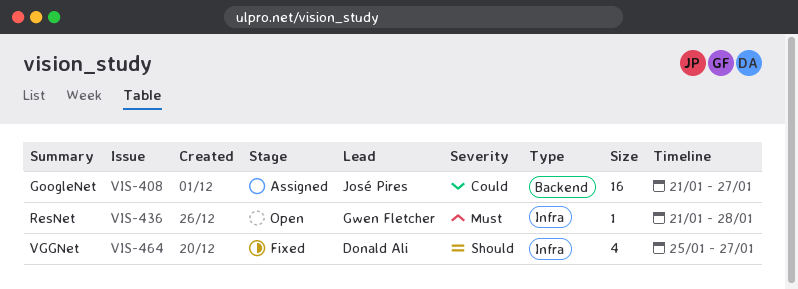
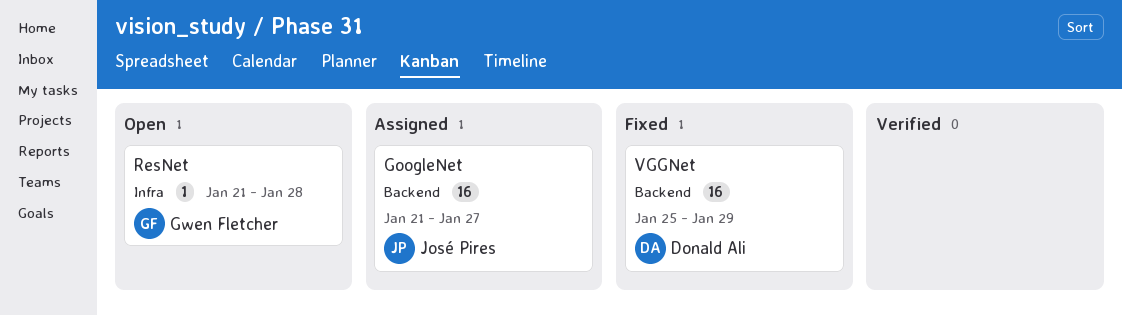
VGGNet, label: Infra -> Backend
VGGNet, estimate: 4 -> 16
VGGNet, due: Jan 27 -> Jan 29

